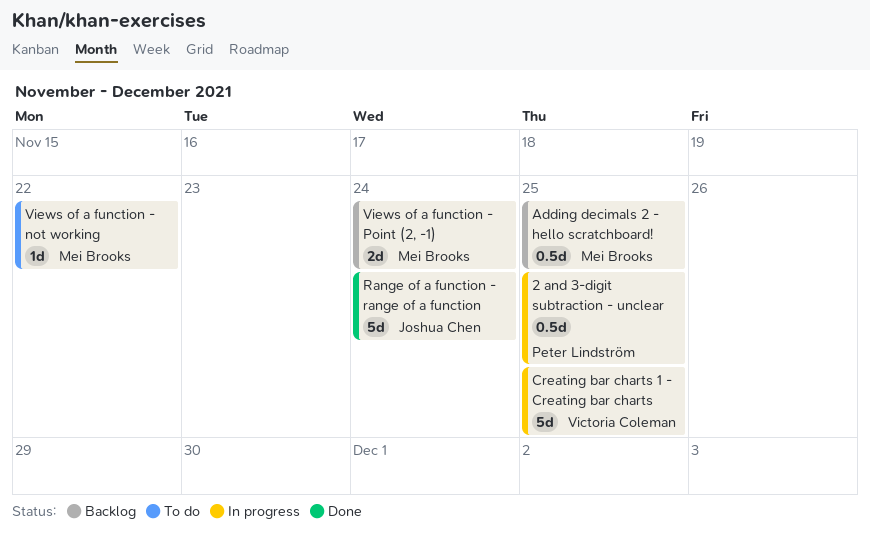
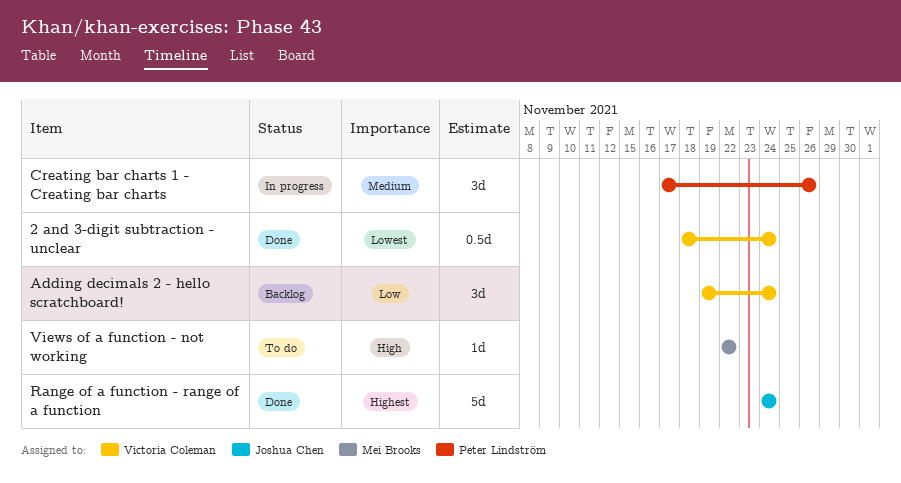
2 and 3-digit subtraction - unclear, status: In progress -> Done
2 and 3-digit subtraction - unclear, owner: Peter Lindström -> Victoria Coleman
2 and 3-digit subtraction - unclear, due: Nov 25 -> Nov 24
Adding decimals 2 - hello scratchboard!, owner: Mei Brooks -> Victoria Coleman
Adding decimals 2 - hello scratchboard!, estimate: 0.5d -> 3d
Adding decimals 2 - hello scratchboard!, due: Nov 25 -> Nov 24
Creating bar charts 1 - Creating bar charts, owner: Victoria Coleman -> Peter Lindström
Creating bar charts 1 - Creating bar charts, estimate: 5d -> 3d
Creating bar charts 1 - Creating bar charts, due: Nov 25 -> Nov 26
Views of a function - Point (2, -1): present -> none

